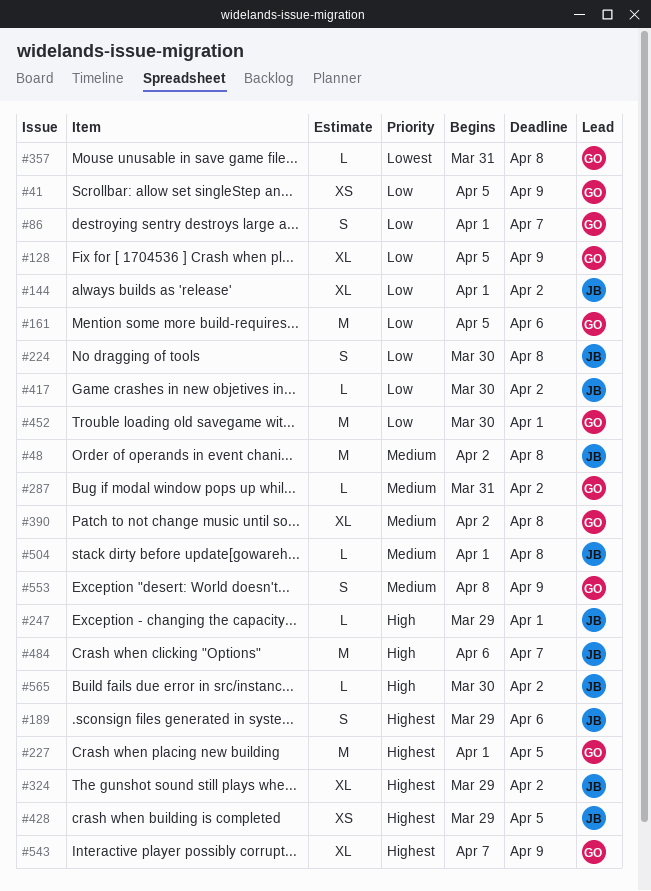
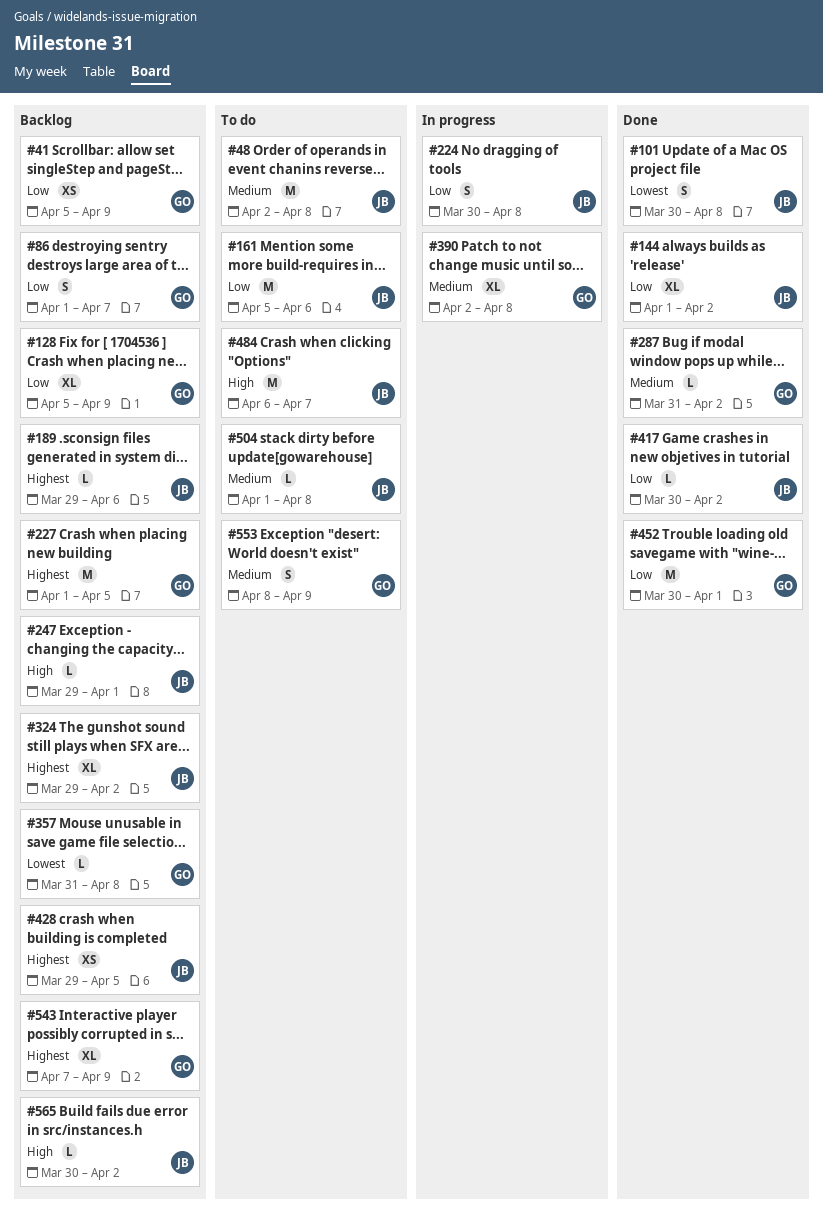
#101: none -> present
#161, owner: GO -> JB
#189, estimate: S -> L

